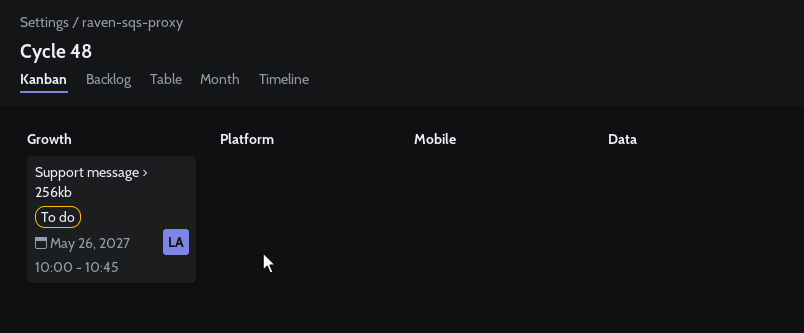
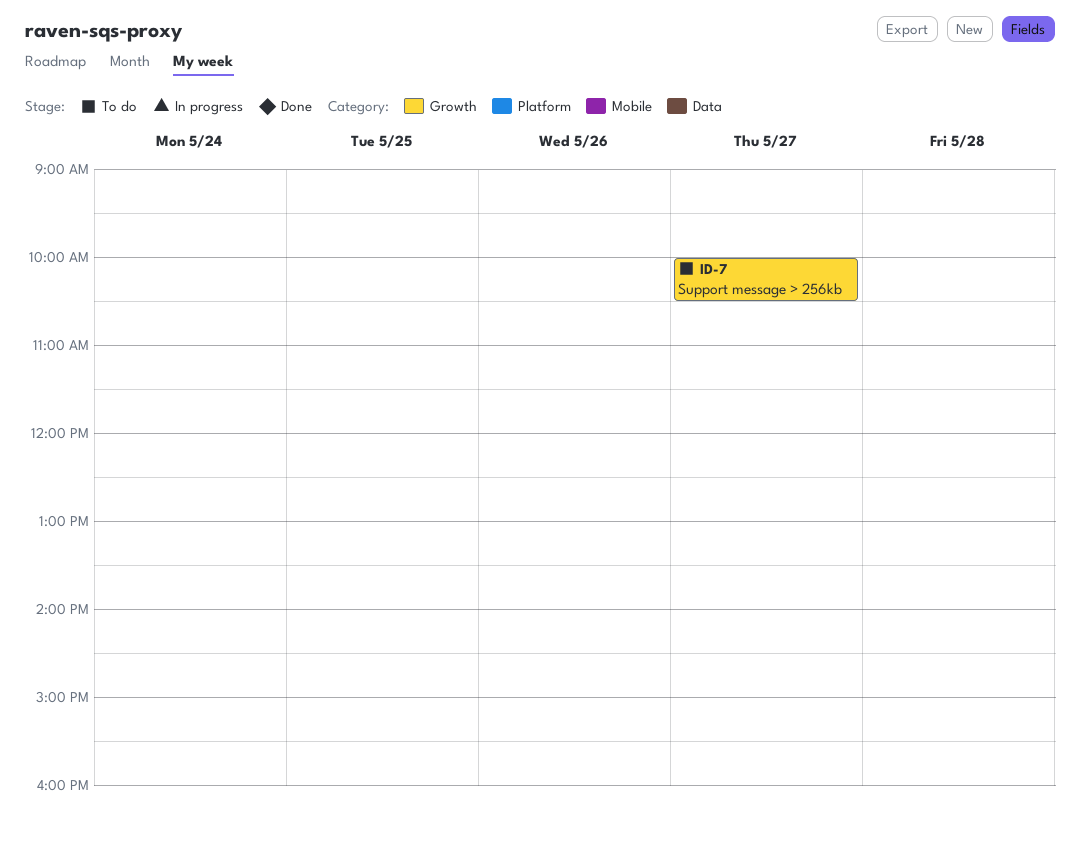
Support message > 256kb, day: May 26 -> May 27
Support message > 256kb, ends: 10:45 -> 10:30

